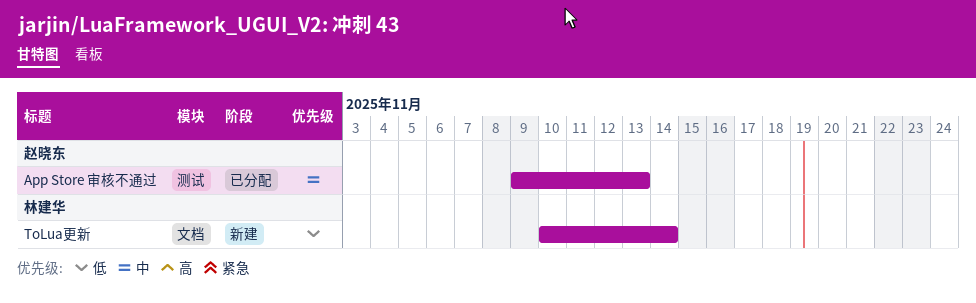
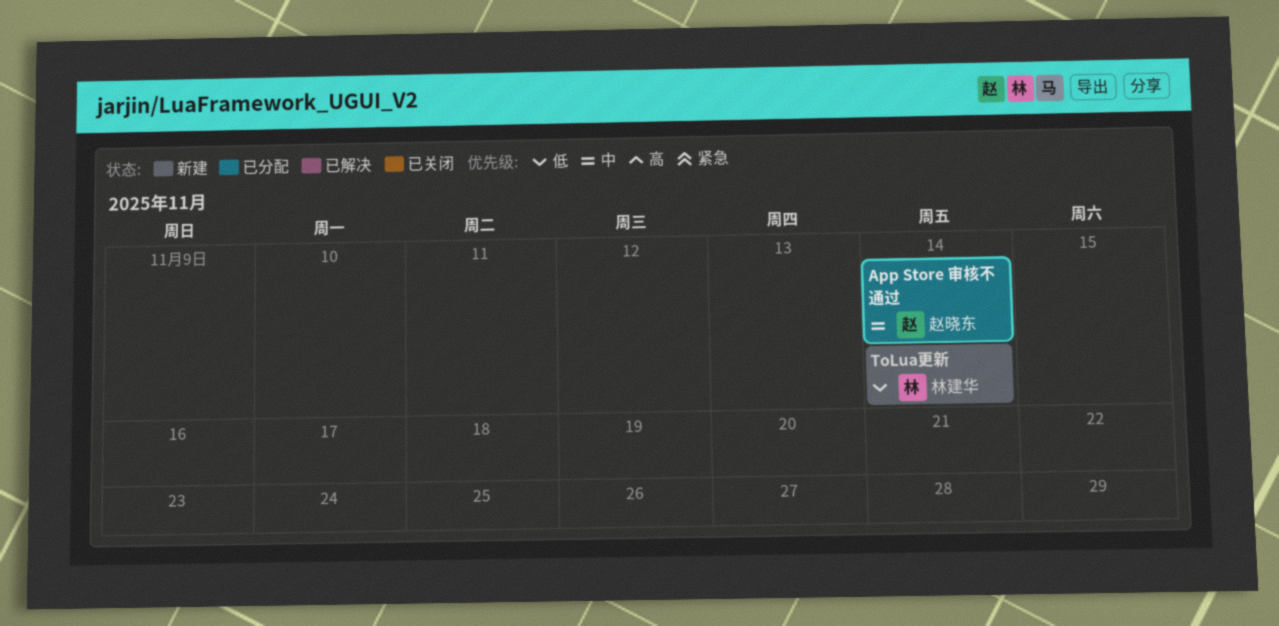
App Store 审核不通过, due: Nov 13 -> Nov 14

